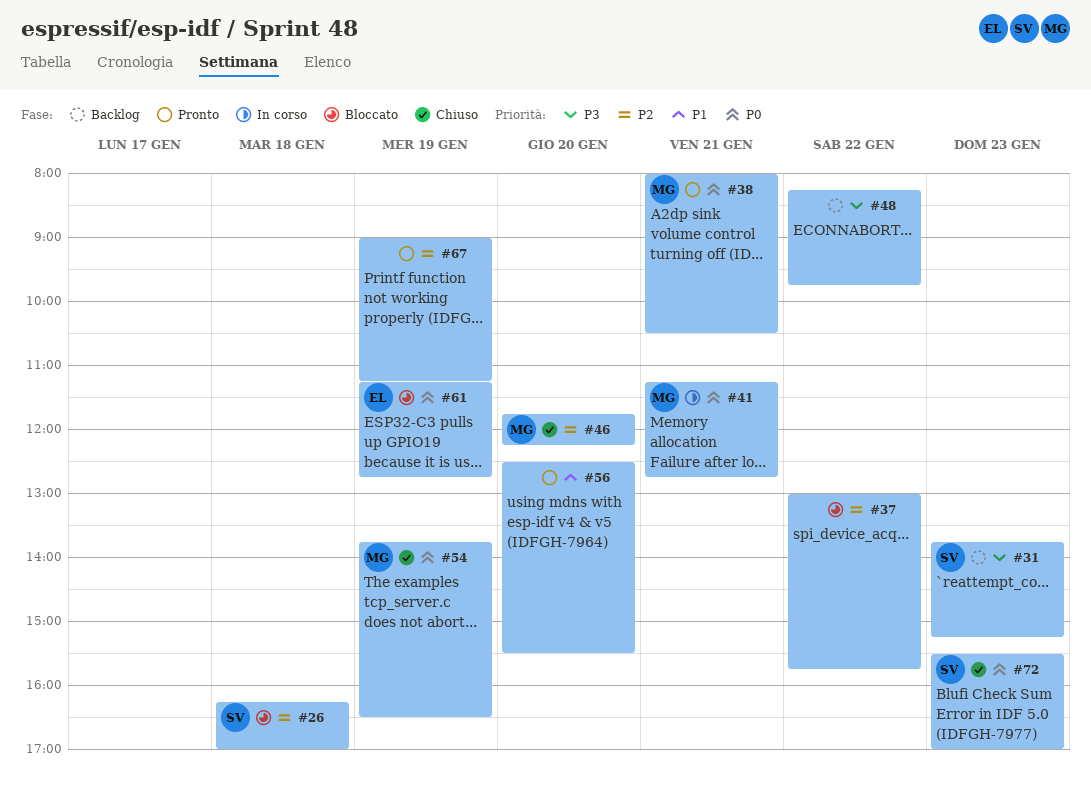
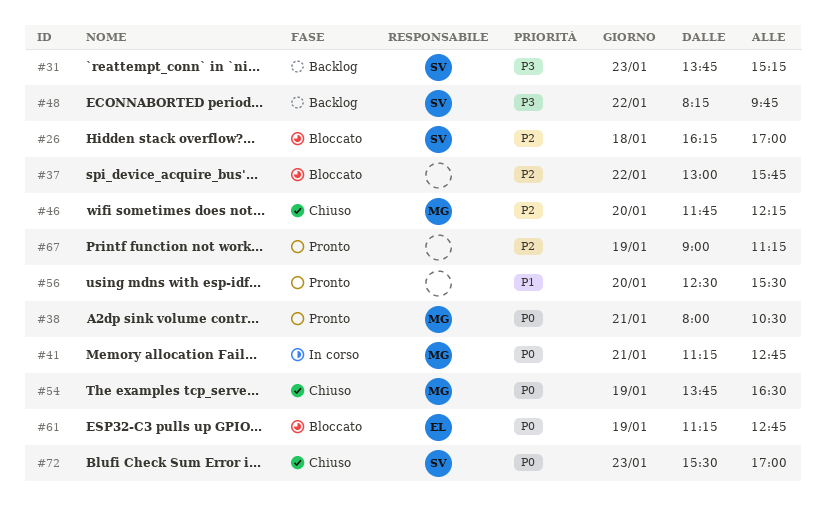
#48, owner: none -> SV

